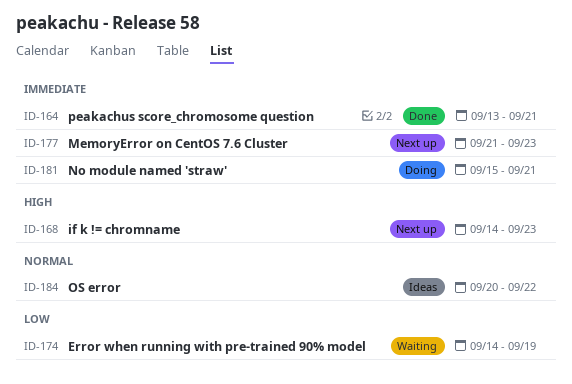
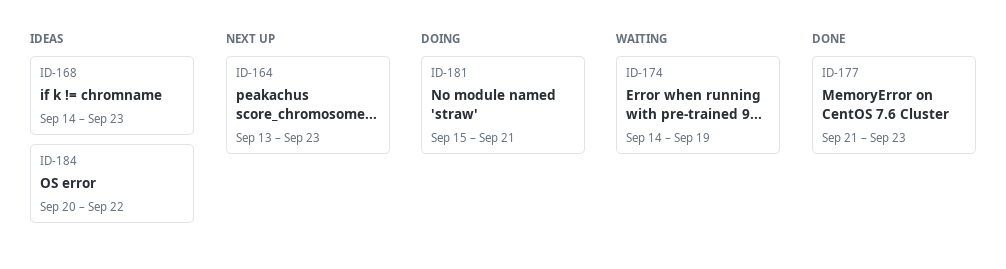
ID-164, status: Done -> Next up
ID-164, due: Sep 21 -> Sep 23
ID-168, status: Next up -> Ideas
ID-177, status: Next up -> Done

